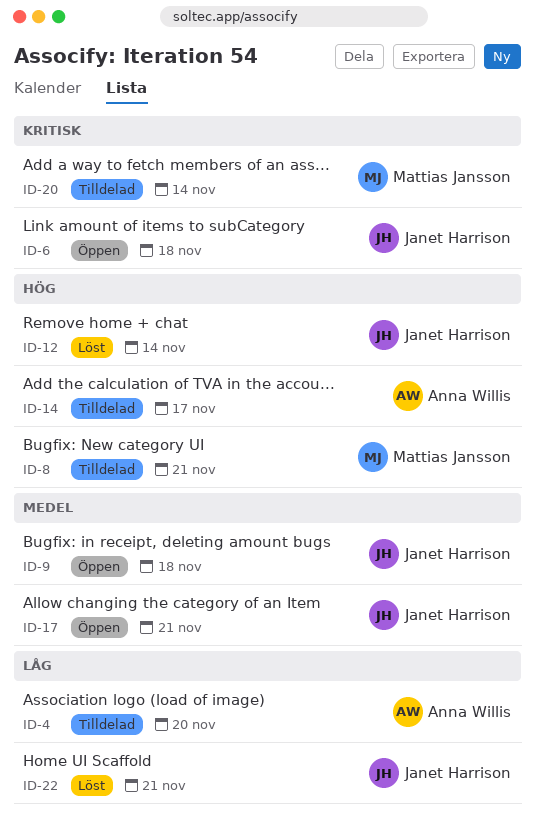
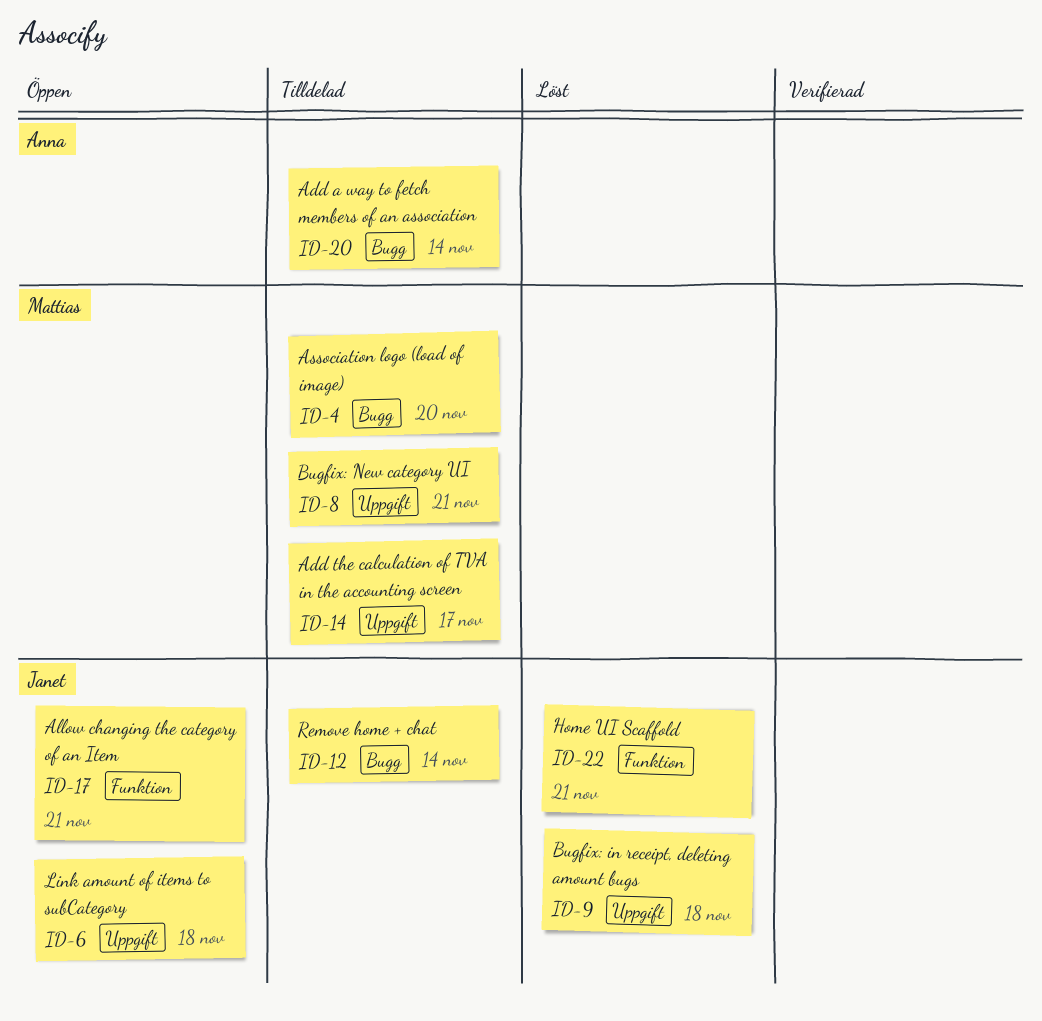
ID-4, owner: Anna Willis -> Mattias Jansson
ID-9, status: Öppen -> Löst
ID-12, status: Löst -> Tilldelad
ID-14, owner: Anna Willis -> Mattias Jansson
ID-20, owner: Mattias Jansson -> Anna Willis

